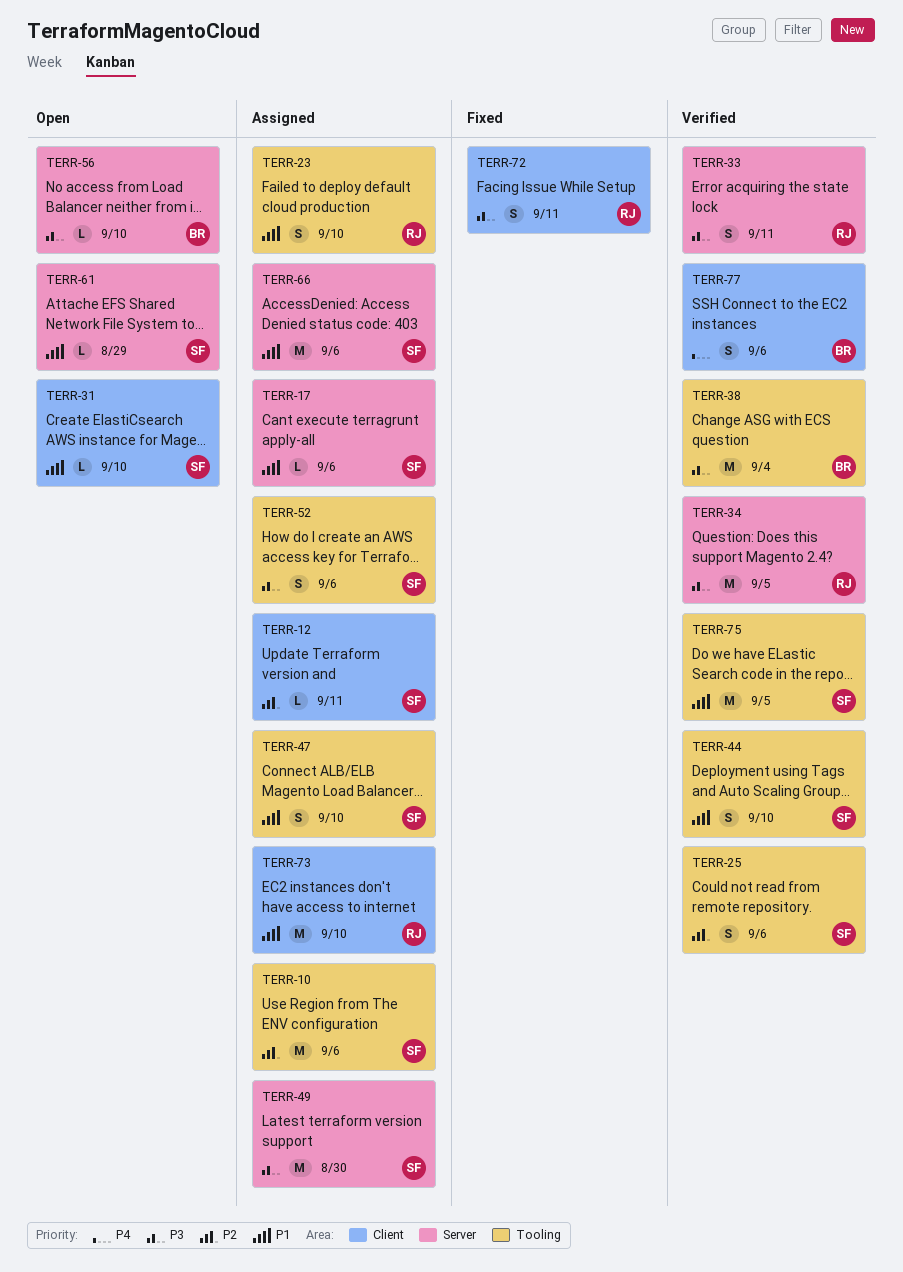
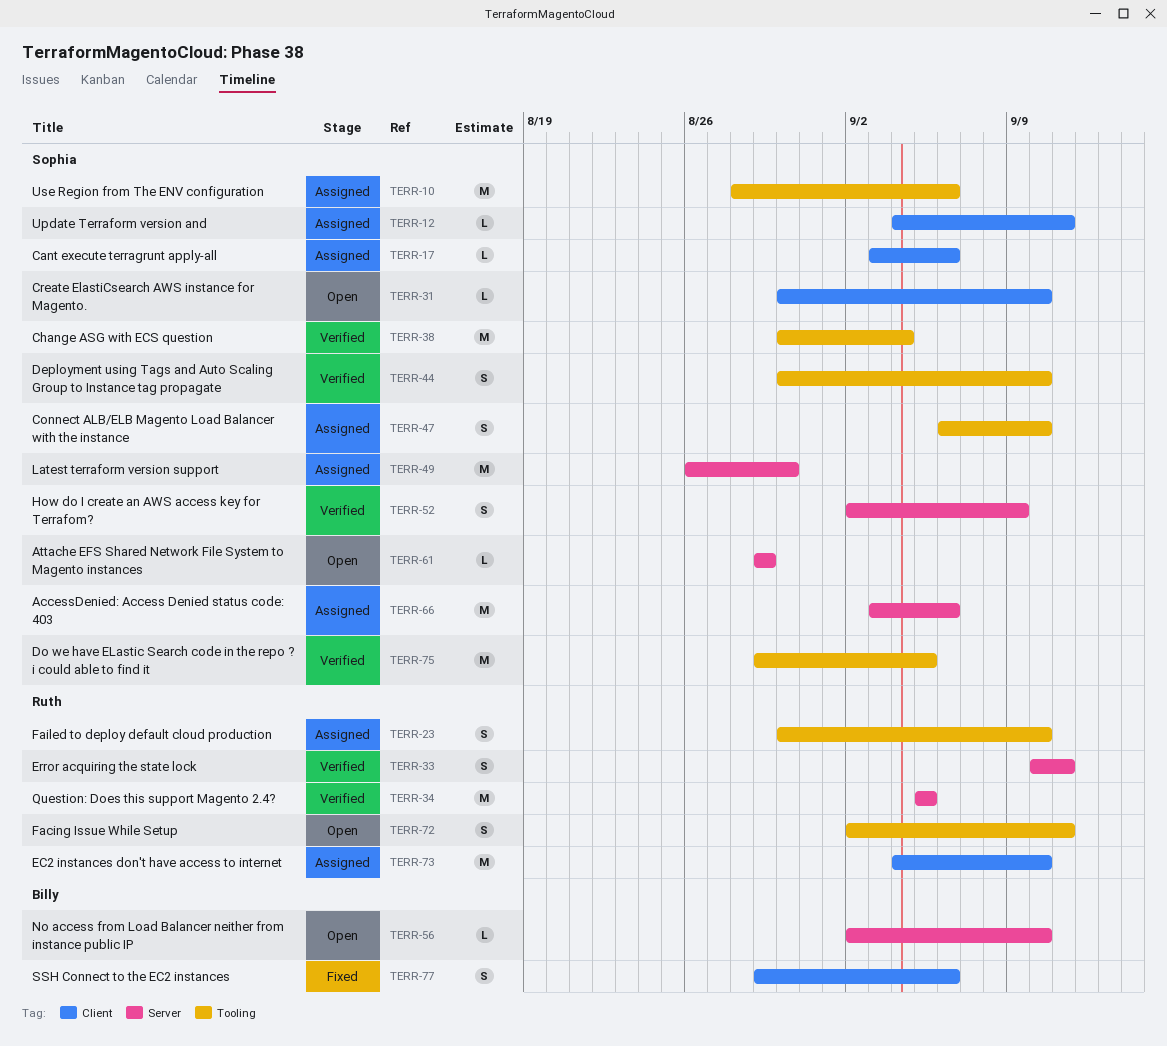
TERR-17, label: Server -> Client
TERR-25: present -> none
TERR-38, owner: Billy -> Sophia
TERR-52, status: Assigned -> Verified
TERR-52, label: Tooling -> Server
TERR-52, due: Sep 6 -> Sep 9
TERR-72, status: Fixed -> Open
TERR-72, label: Client -> Tooling
TERR-77, status: Verified -> Fixed

